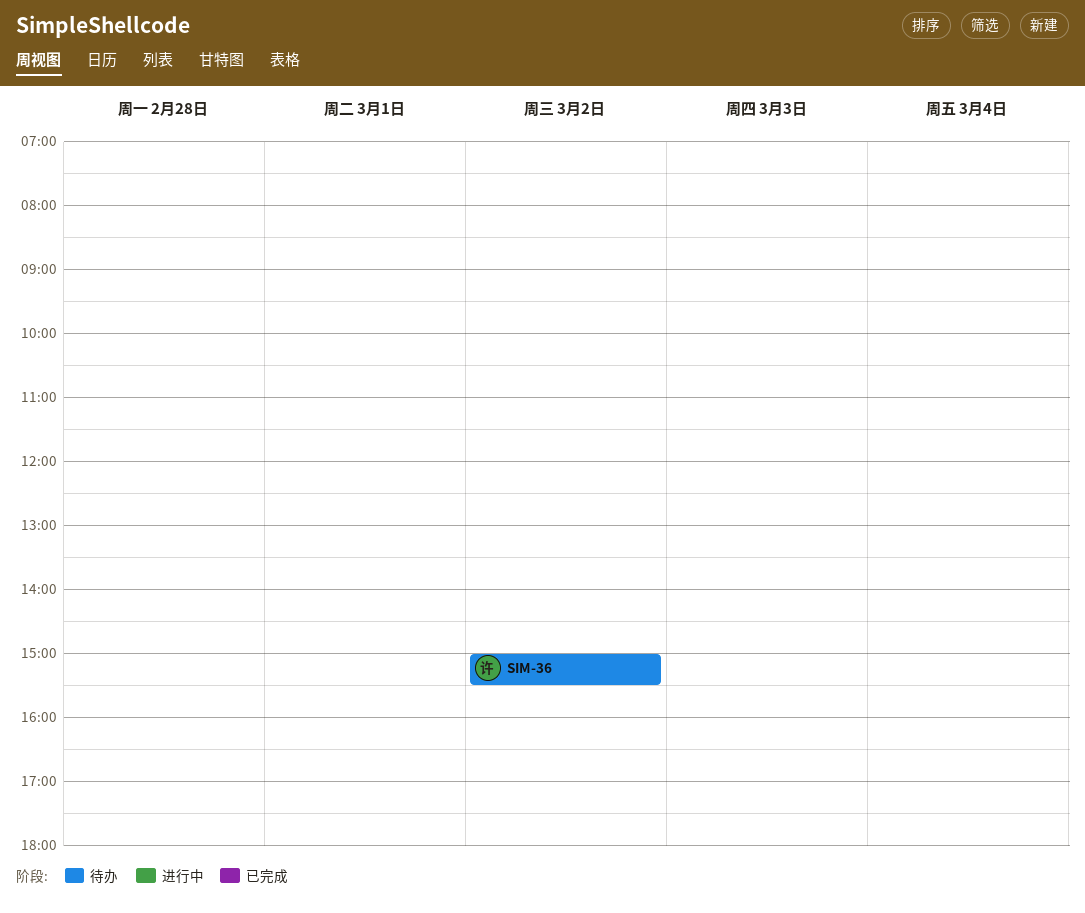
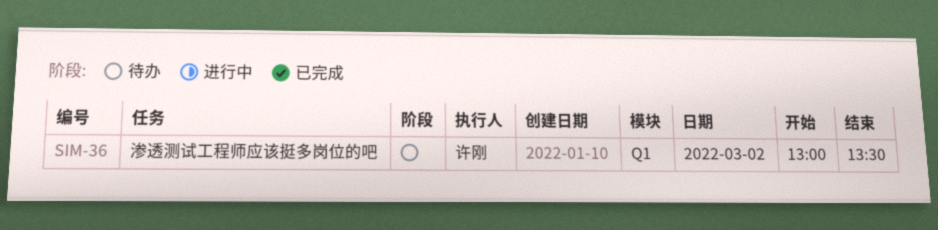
SIM-36, begins: 15:00 -> 13:00
SIM-36, ends: 15:30 -> 13:30

